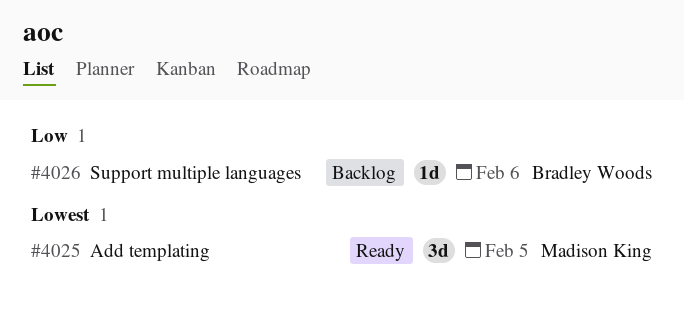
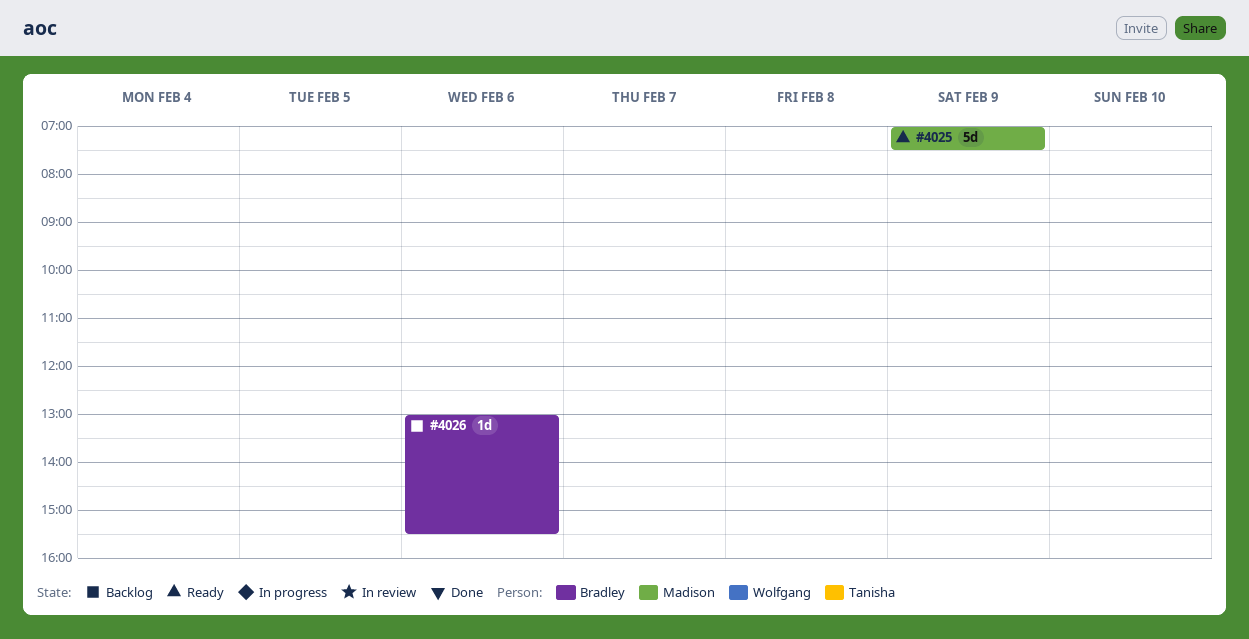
#4025, estimate: 3d -> 5d
#4025, day: Feb 5 -> Feb 9

